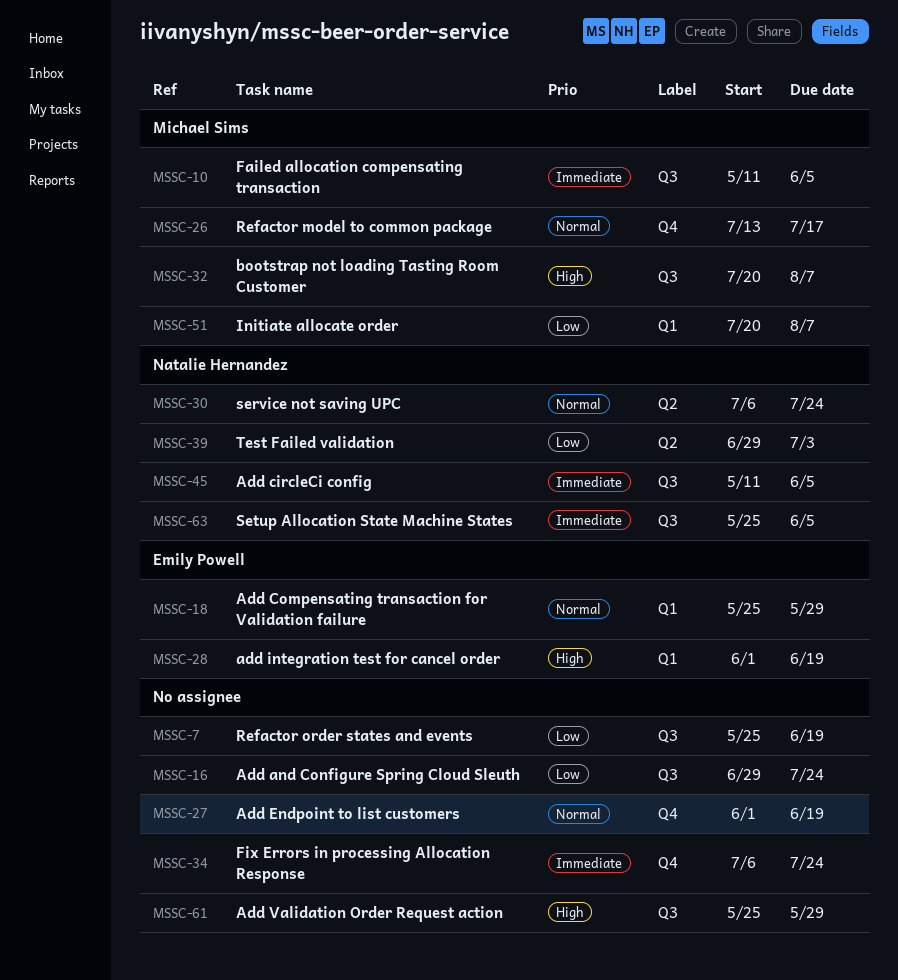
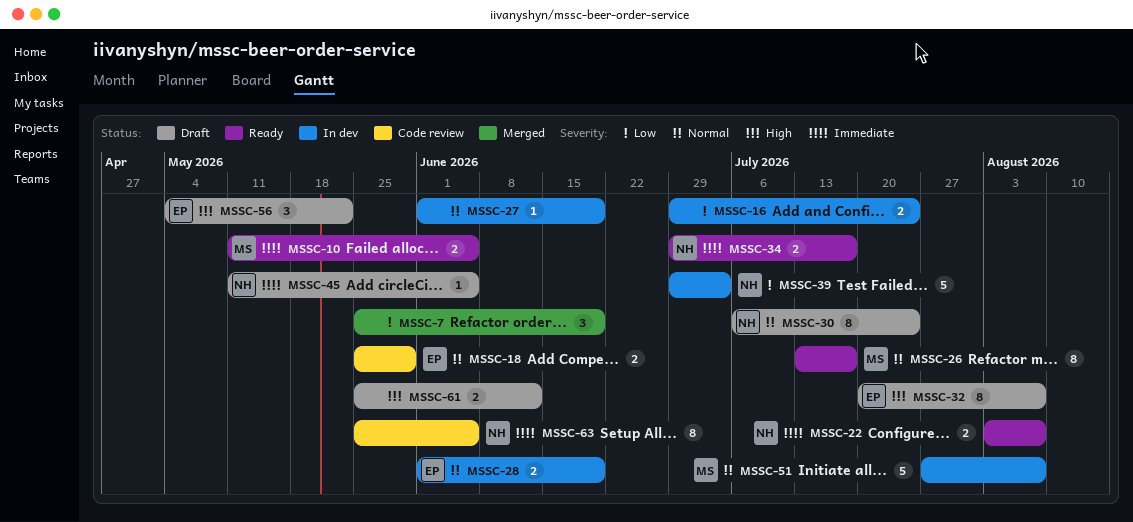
MSSC-22: none -> present
MSSC-28, priority: High -> Normal
MSSC-32, owner: Michael Sims -> Emily Powell
MSSC-34, owner: none -> Natalie Hernandez
MSSC-34, start: Jul 6 -> Jun 29
MSSC-34, due: Jul 24 -> Jul 17
MSSC-51, priority: Low -> Normal
MSSC-51, start: Jul 20 -> Jul 27
MSSC-56: none -> present
MSSC-61, due: May 29 -> Jun 12

